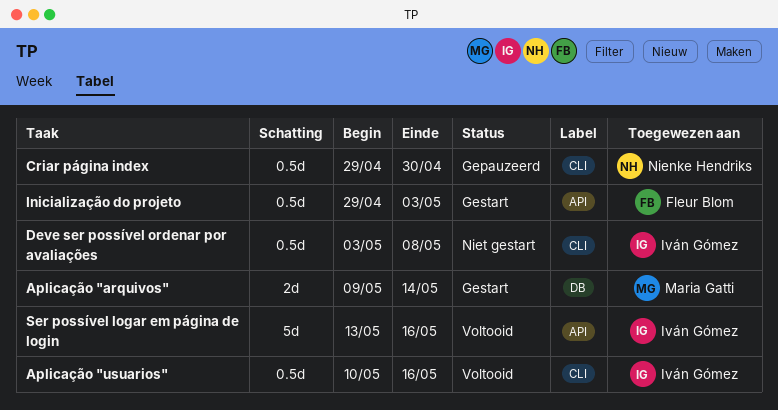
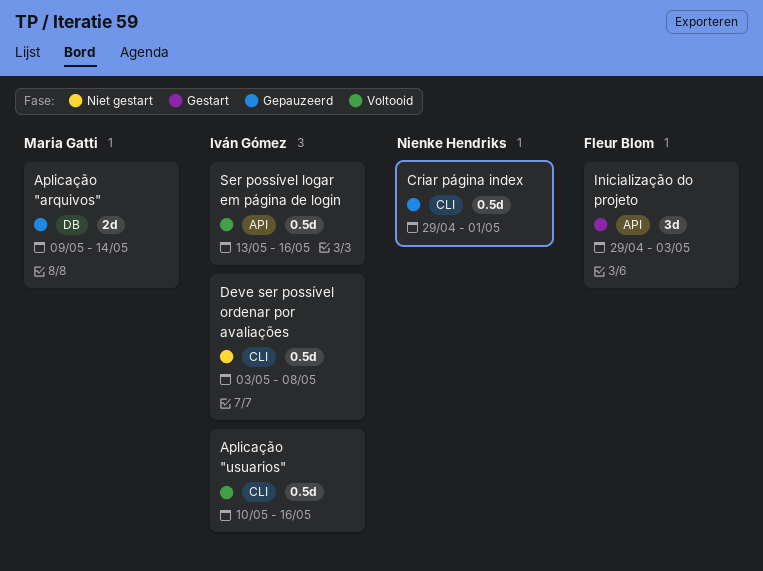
Aplicação "arquivos", status: Gestart -> Gepauzeerd
Criar página index, due: Apr 30 -> May 1
Inicialização do projeto, estimate: 0.5d -> 3d
Ser possível logar em página de login, estimate: 5d -> 0.5d

